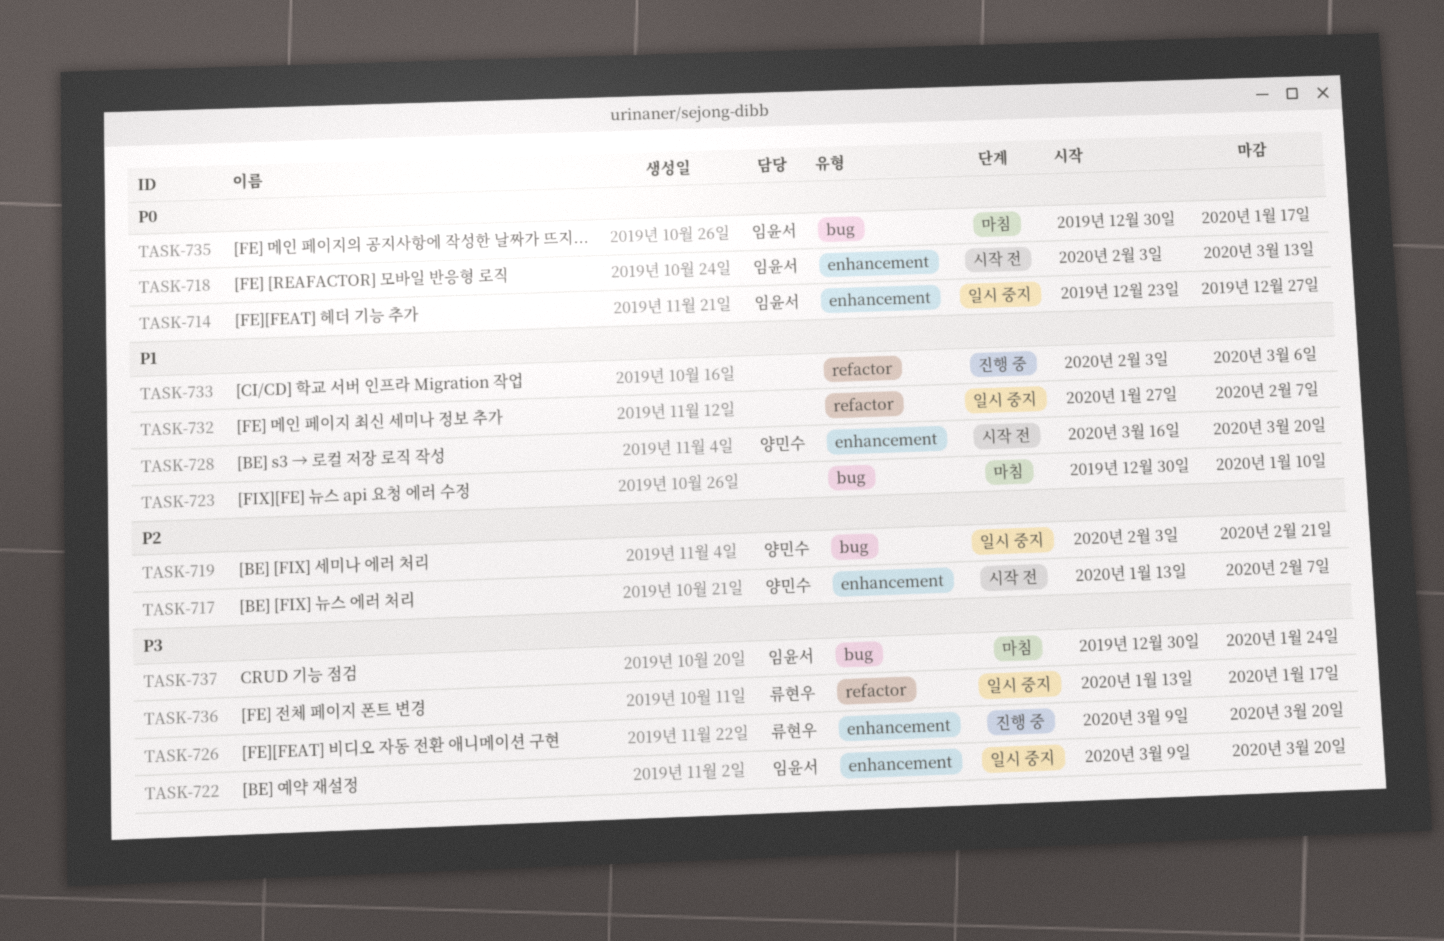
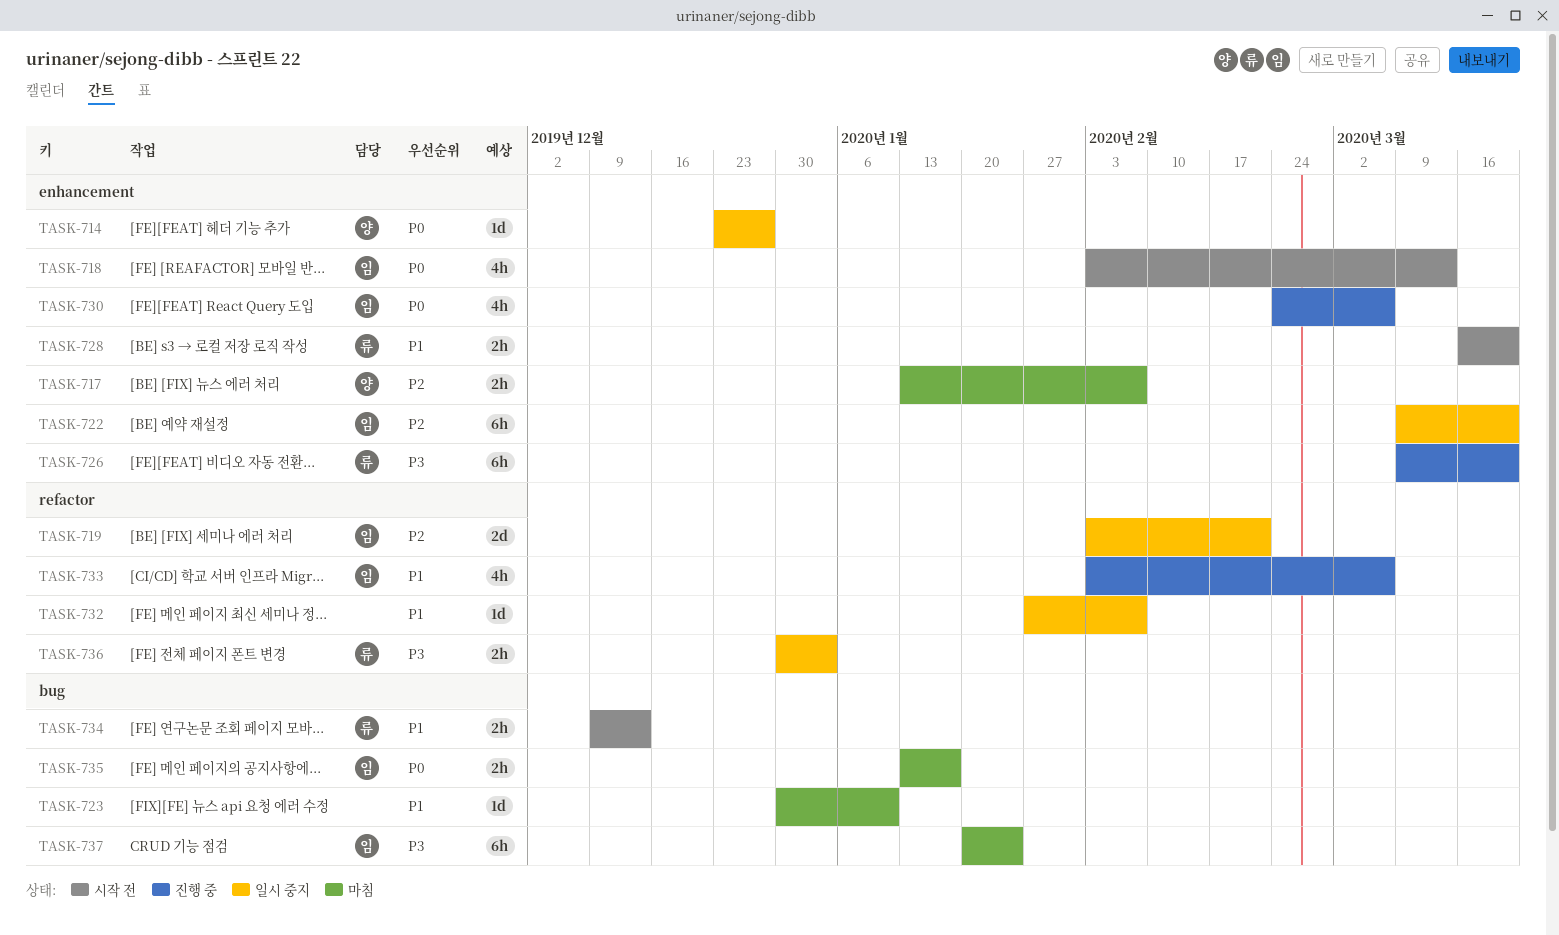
TASK-714, owner: 임윤서 -> 양민수
TASK-717, status: 시작 전 -> 마침
TASK-719, owner: 양민수 -> 임윤서
TASK-719, label: bug -> refactor
TASK-722, priority: P3 -> P2
TASK-728, owner: 양민수 -> 류현우
TASK-730: none -> present
TASK-733, owner: none -> 임윤서
TASK-734: none -> present
TASK-735, start: Dec 30 -> Jan 13
TASK-736, start: Jan 13 -> Dec 30
TASK-736, due: Jan 17 -> Jan 3
TASK-737, start: Dec 30 -> Jan 20

